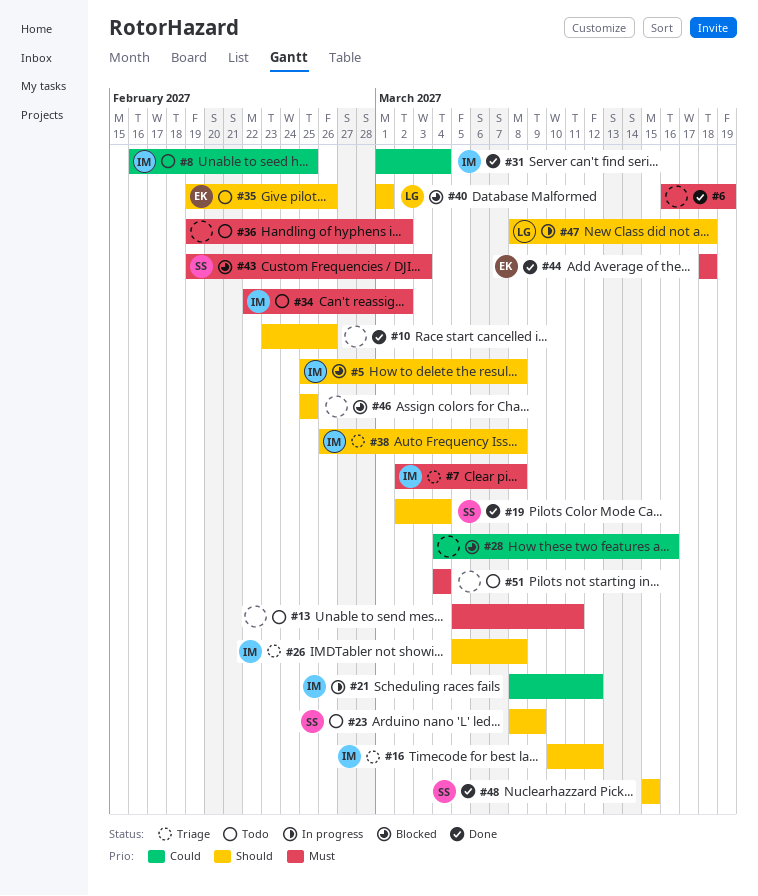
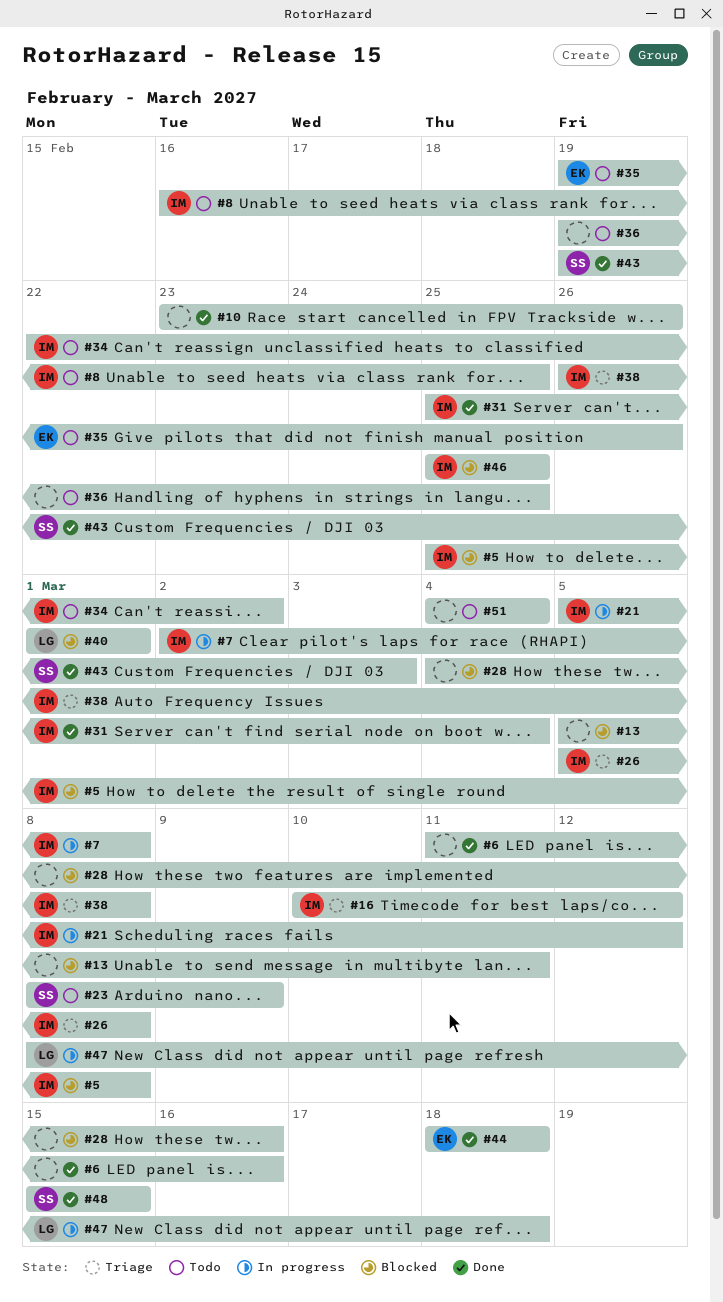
#6, start: Mar 16 -> Mar 11
#6, due: Mar 19 -> Mar 16
#7, status: Triage -> In progress
#13, status: Todo -> Blocked
#19: present -> none
#21, start: Mar 8 -> Mar 5
#31, start: Mar 1 -> Feb 25
#36, due: Mar 2 -> Feb 25
#43, status: Blocked -> Done
#46, owner: none -> IM

